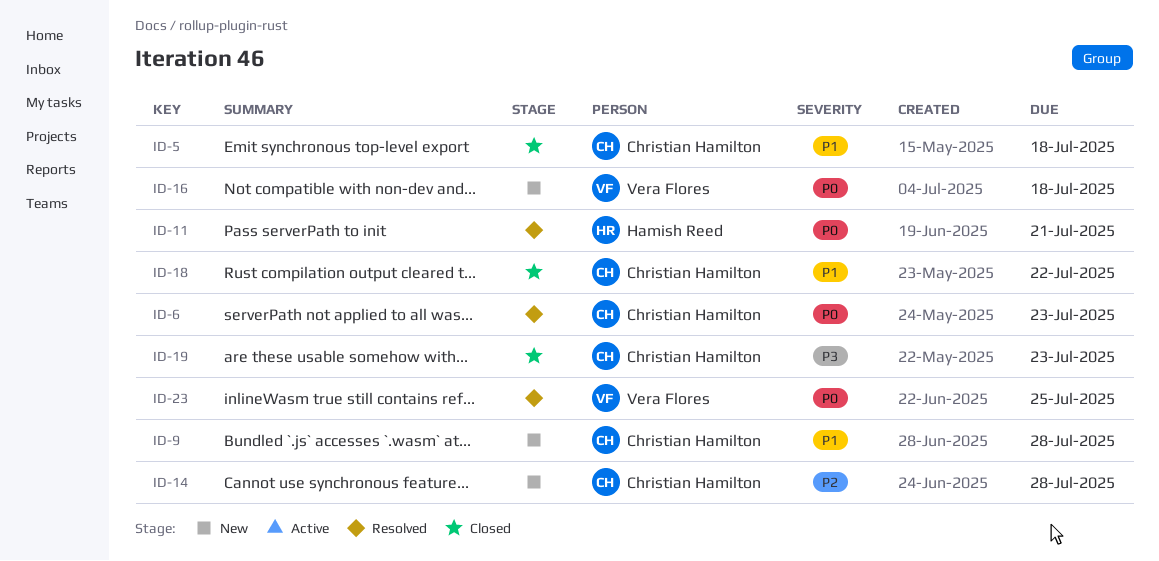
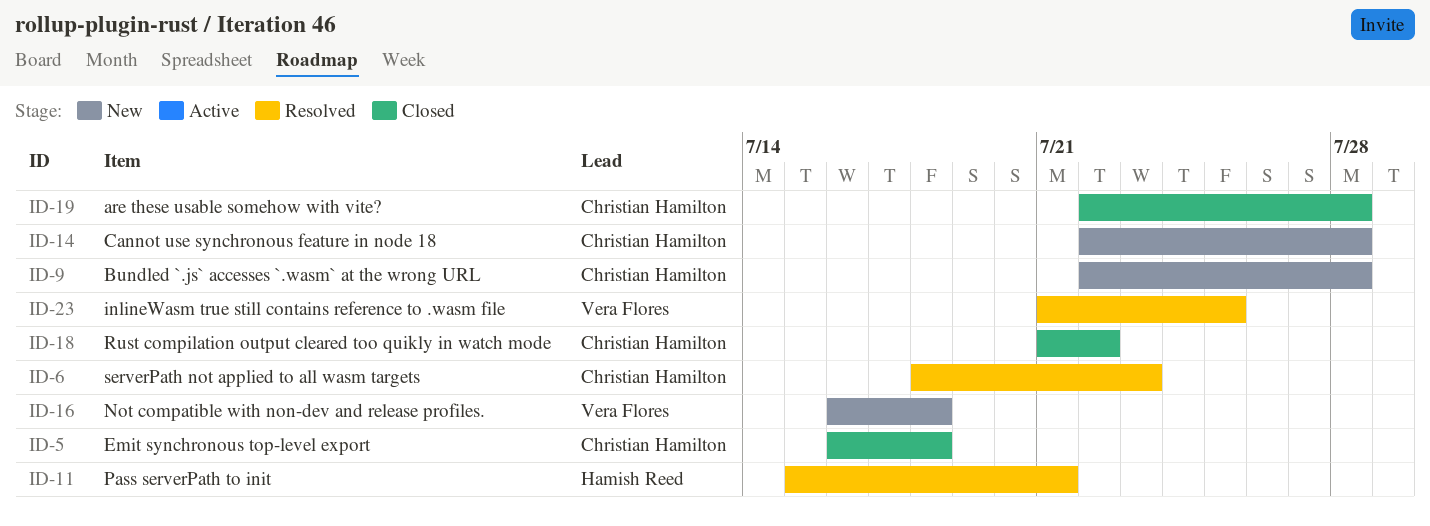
ID-19, due: Jul 23 -> Jul 28

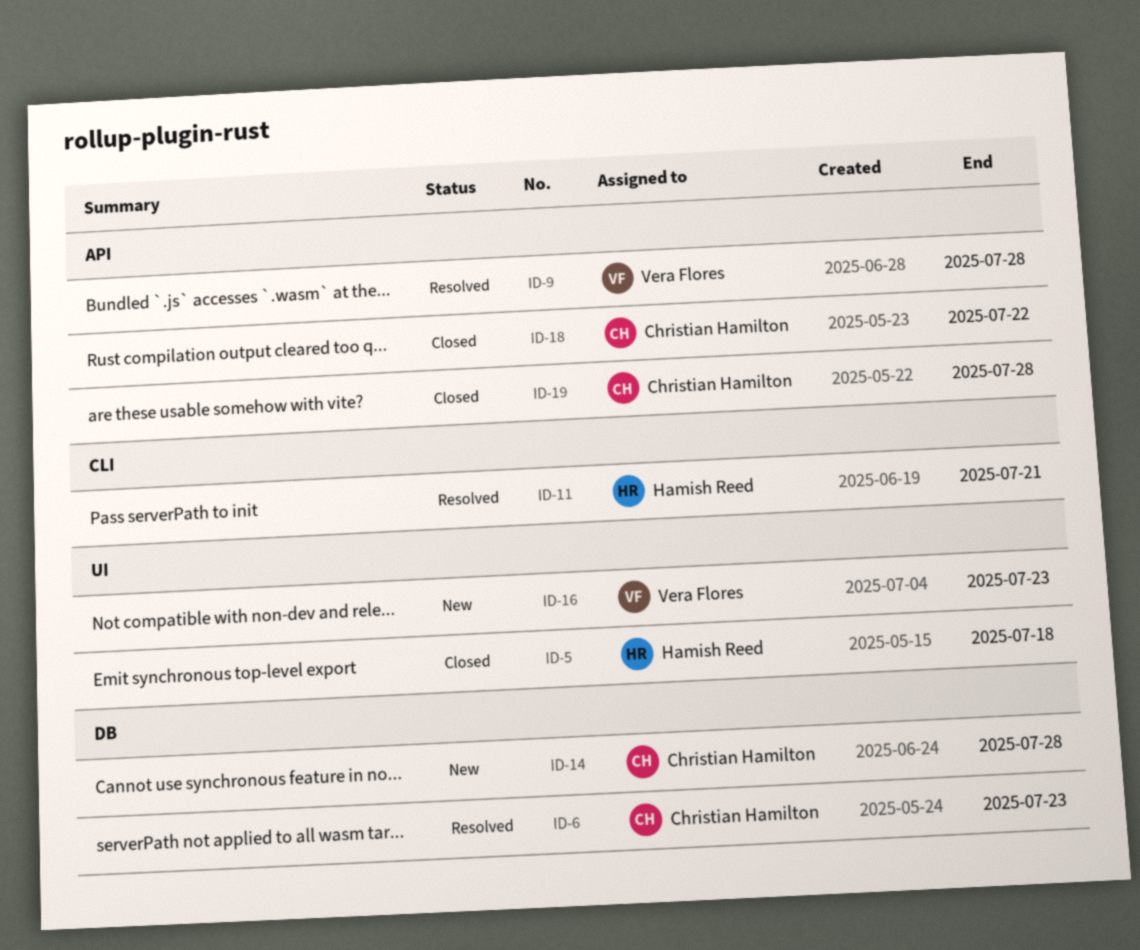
ID-5, owner: Christian Hamilton -> Hamish Reed
ID-9, status: New -> Resolved
ID-9, owner: Christian Hamilton -> Vera Flores
ID-16, due: Jul 18 -> Jul 23
ID-23: present -> none

